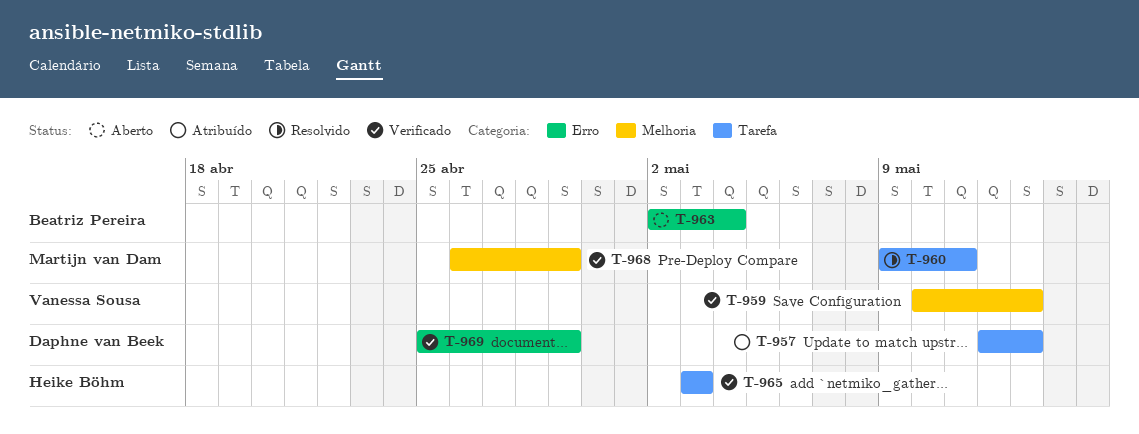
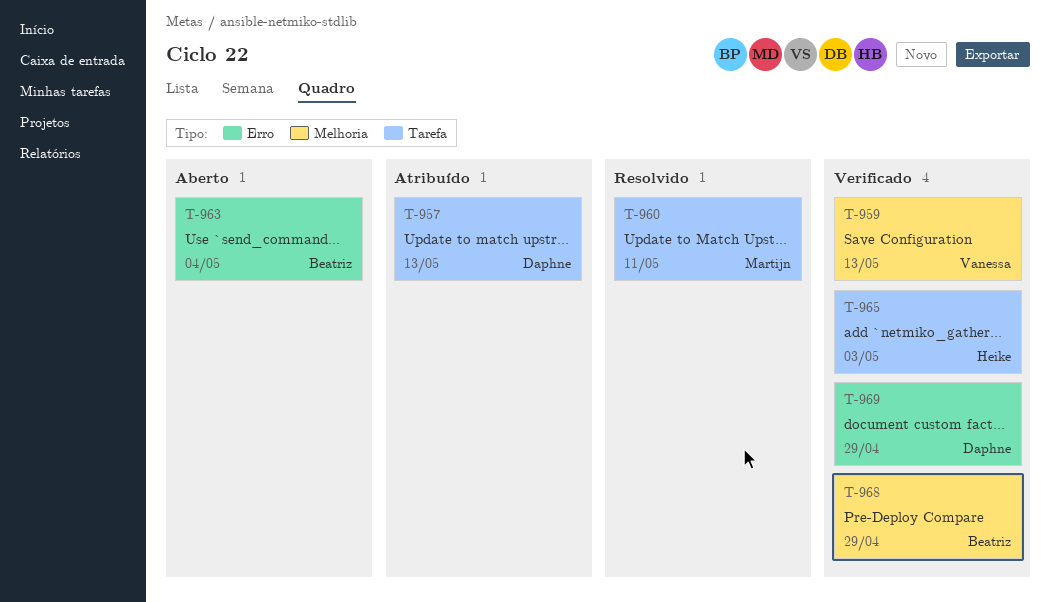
T-968, owner: Martijn van Dam -> Beatriz Pereira

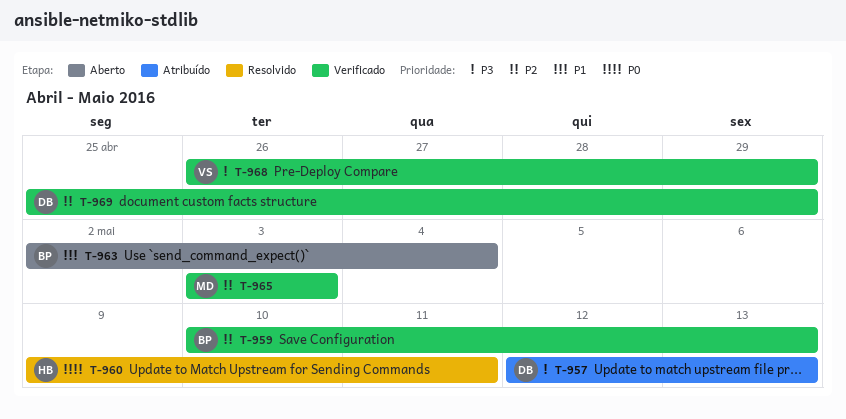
T-959, owner: Vanessa -> Beatriz
T-960, owner: Martijn -> Heike
T-965, owner: Heike -> Martijn
T-968, owner: Beatriz -> Vanessa

